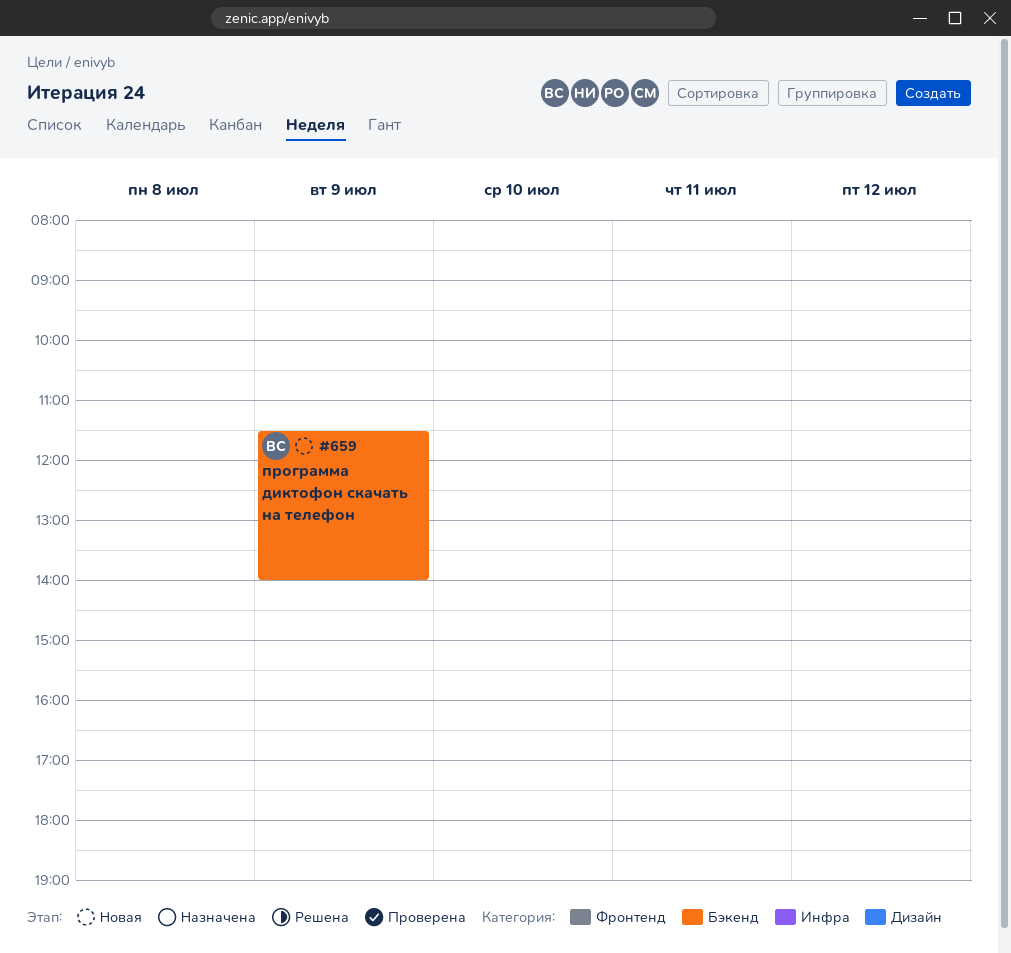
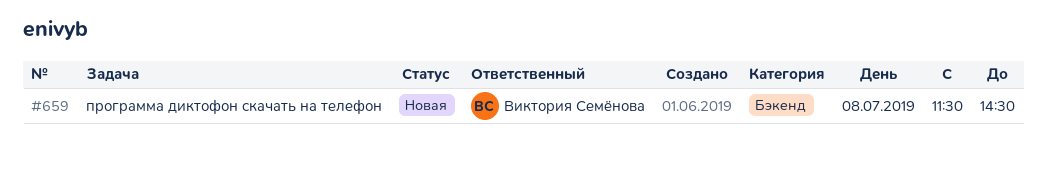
#659, day: Jul 9 -> Jul 8
#659, ends: 14:00 -> 14:30

